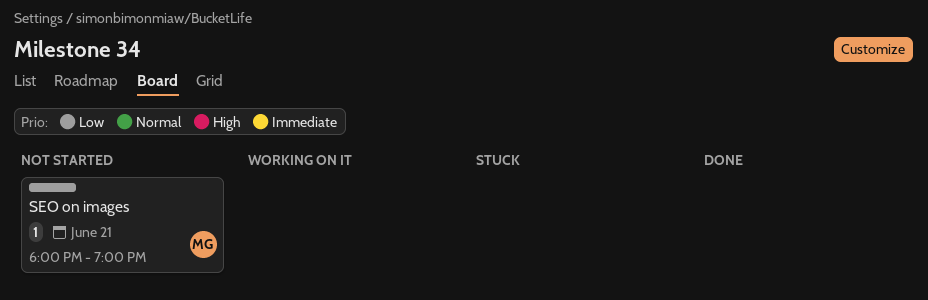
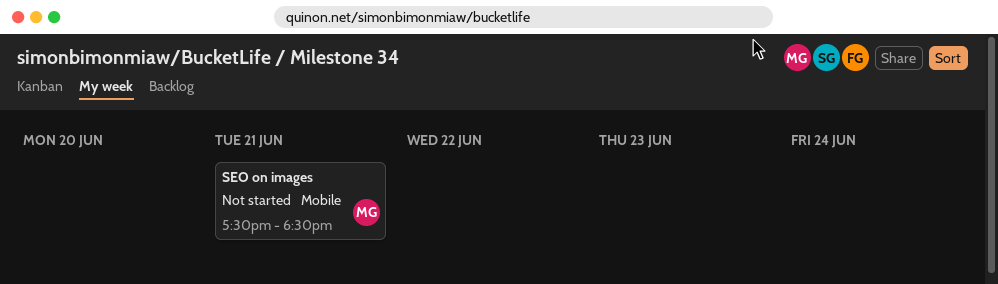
SEO on images, begins: 18:00 -> 17:30
SEO on images, ends: 19:00 -> 18:30

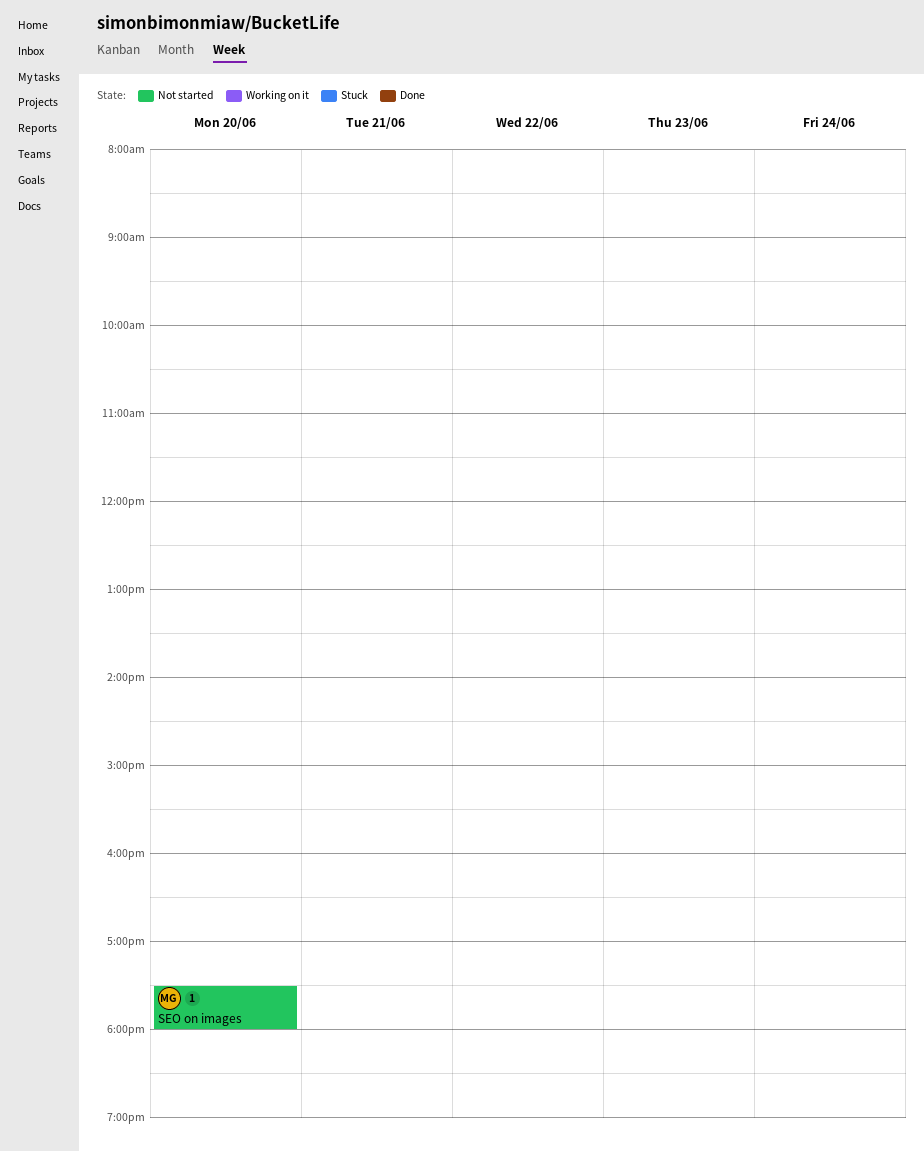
SEO on images, day: Jun 21 -> Jun 20
SEO on images, ends: 18:30 -> 18:00

